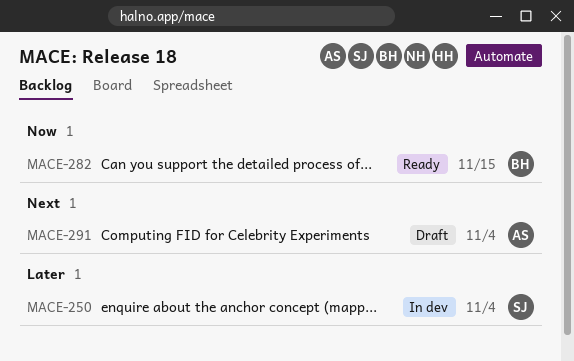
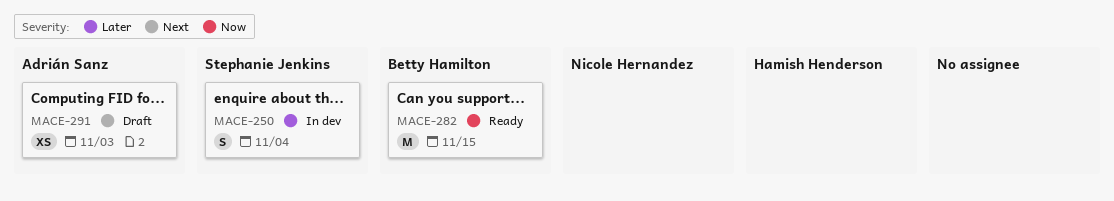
MACE-291, due: Nov 4 -> Nov 3

